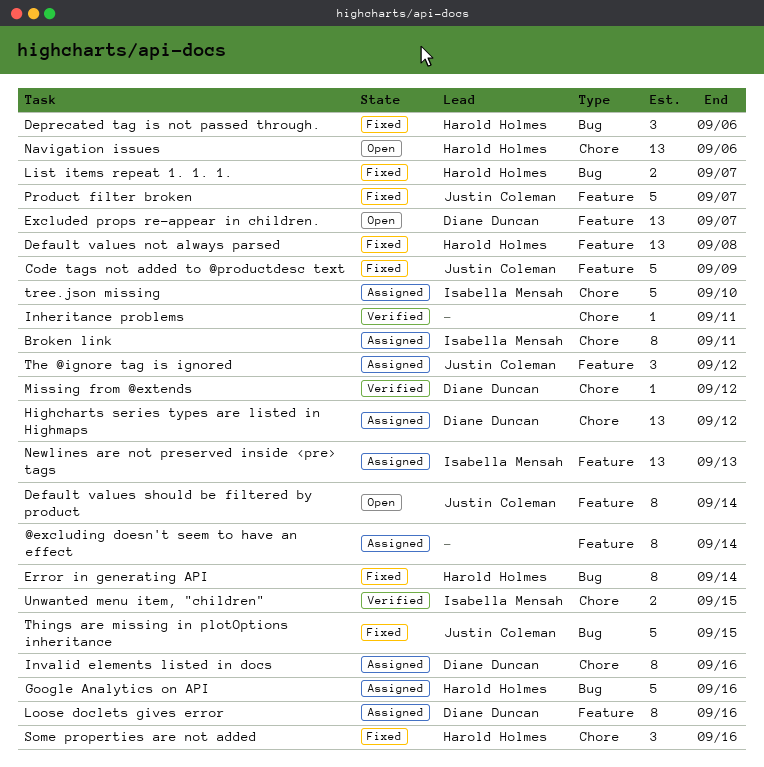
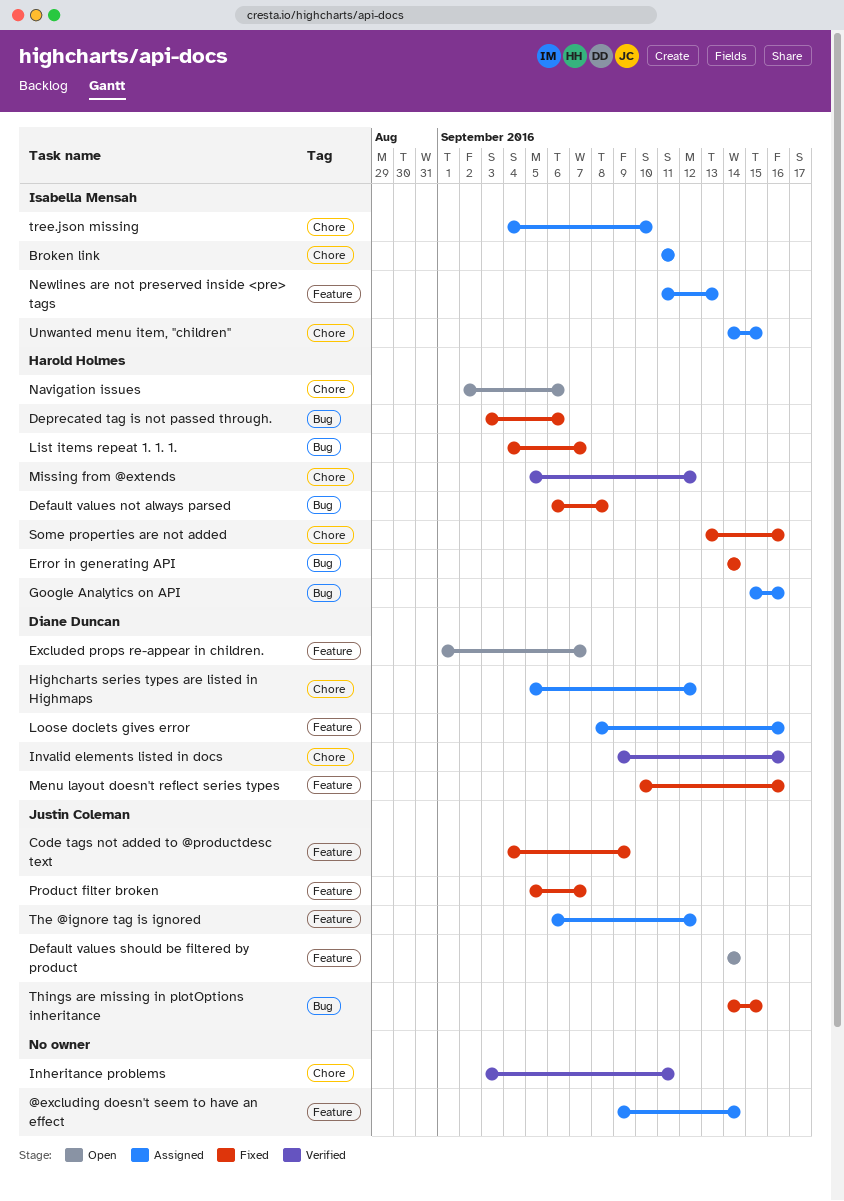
Default values not always parsed, label: Feature -> Bug
Invalid elements listed in docs, status: Assigned -> Verified
Menu layout doesn't reflect series types: none -> present
Missing from @extends, owner: Diane Duncan -> Harold Holmes
Unwanted menu item, "children", status: Verified -> Assigned

